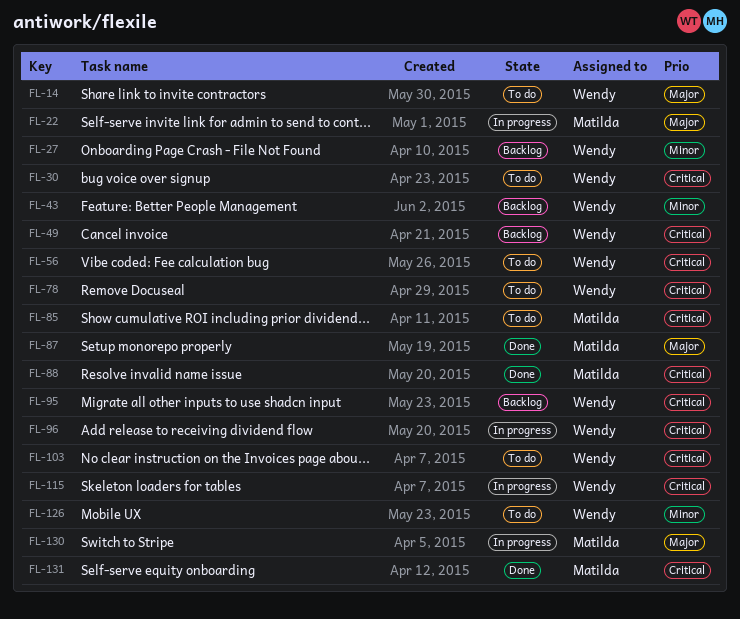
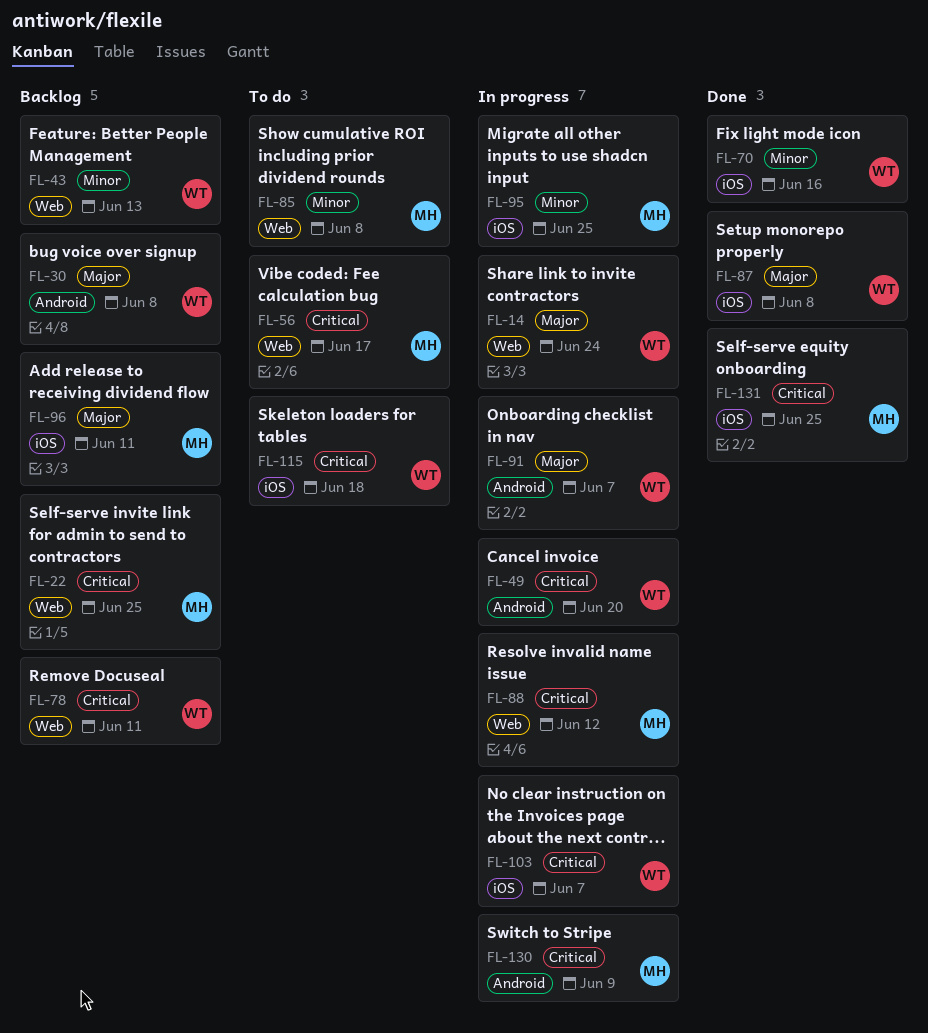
FL-14, status: To do -> In progress
FL-22, status: In progress -> Backlog
FL-22, priority: Major -> Critical
FL-27: present -> none
FL-30, status: To do -> Backlog
FL-30, priority: Critical -> Major
FL-49, status: Backlog -> In progress
FL-56, owner: Wendy -> Matilda
FL-70: none -> present
FL-78, status: To do -> Backlog
FL-85, priority: Critical -> Minor
FL-87, owner: Matilda -> Wendy
FL-88, status: Done -> In progress
FL-91: none -> present
FL-95, status: Backlog -> In progress
FL-95, owner: Wendy -> Matilda
FL-95, priority: Critical -> Minor
FL-96, status: In progress -> Backlog
FL-96, owner: Wendy -> Matilda
FL-96, priority: Critical -> Major
FL-103, status: To do -> In progress
FL-115, status: In progress -> To do
FL-126: present -> none
FL-130, priority: Major -> Critical

